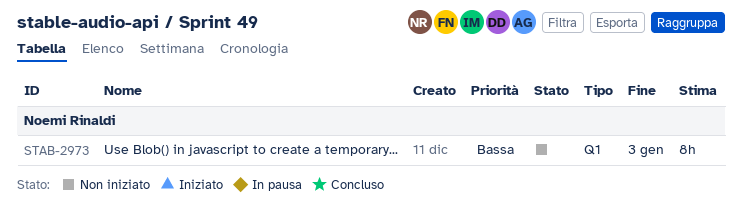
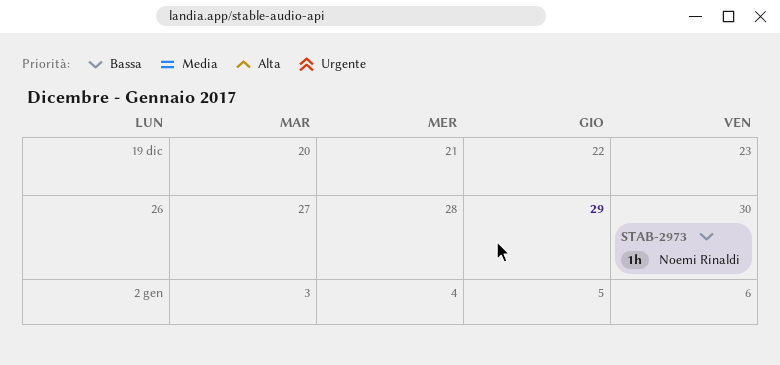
STAB-2973, estimate: 8h -> 1h
STAB-2973, due: Jan 3 -> Dec 30

